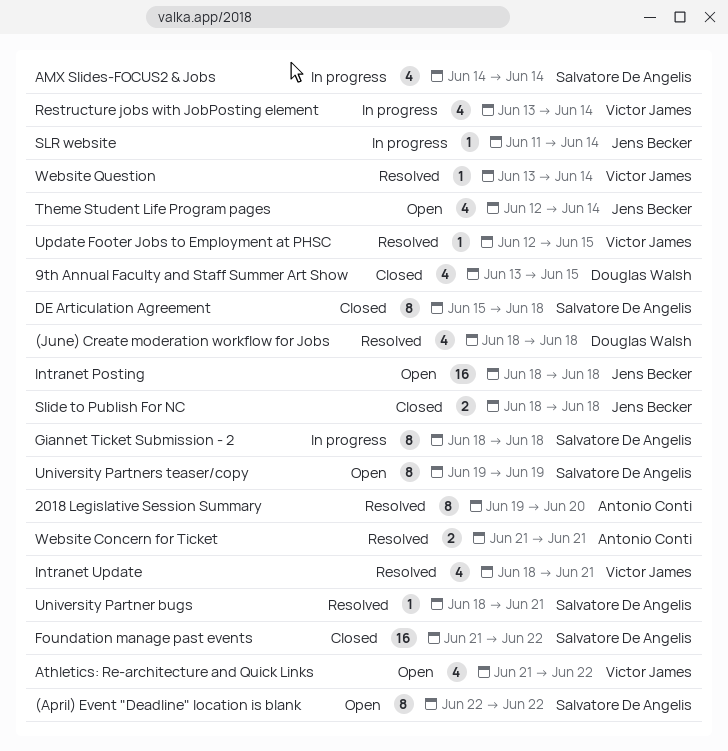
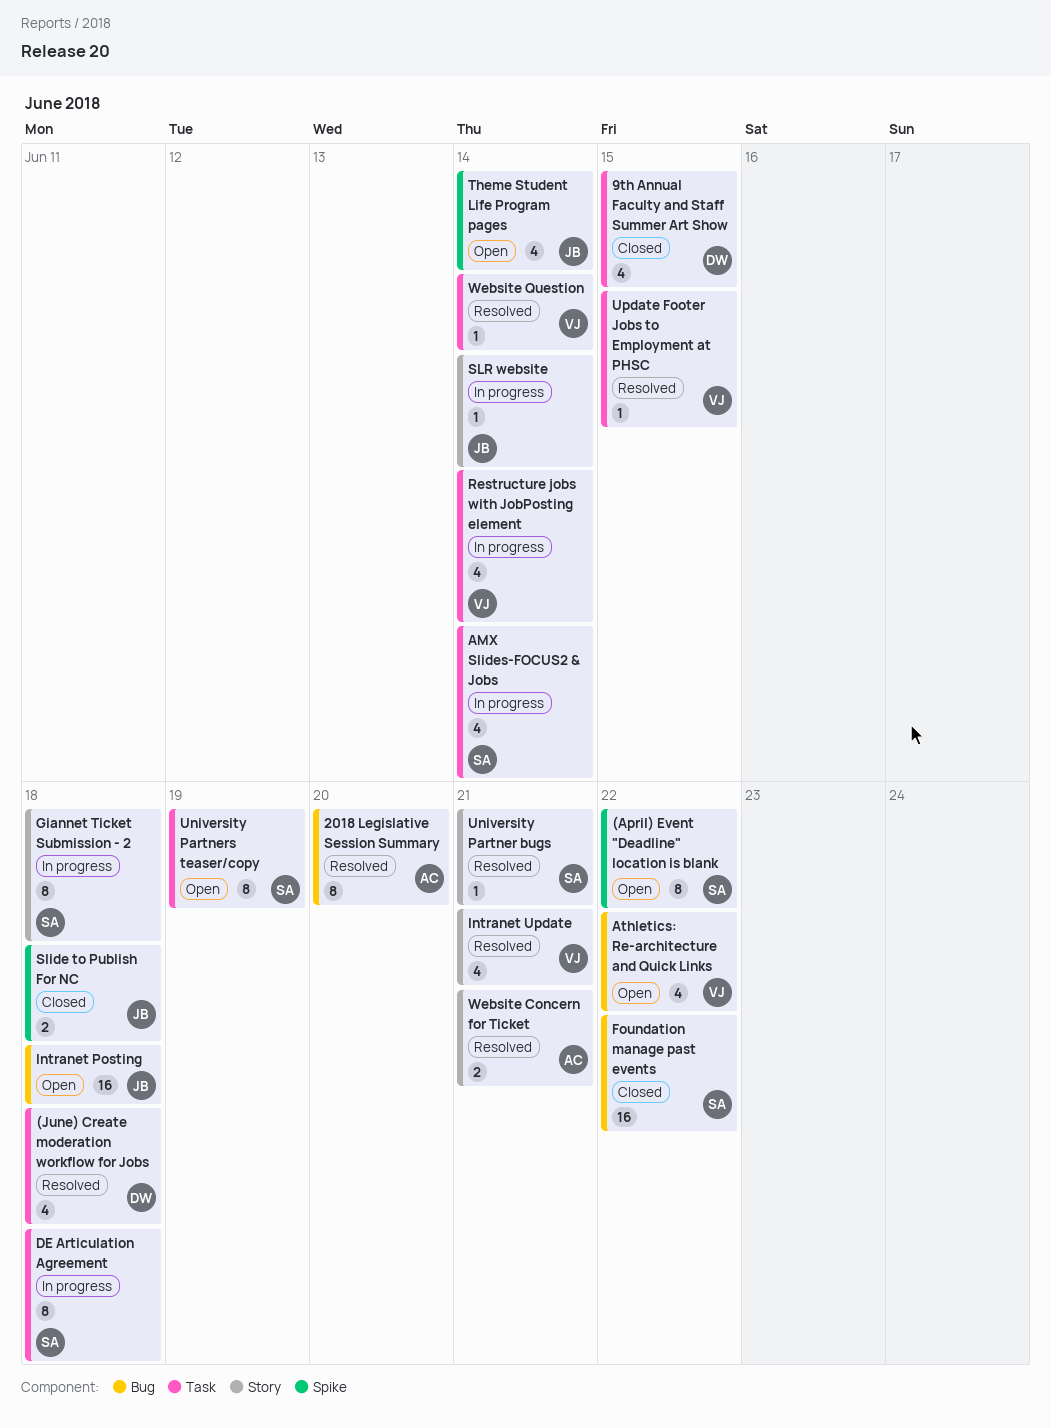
DE Articulation Agreement, status: Closed -> In progress

